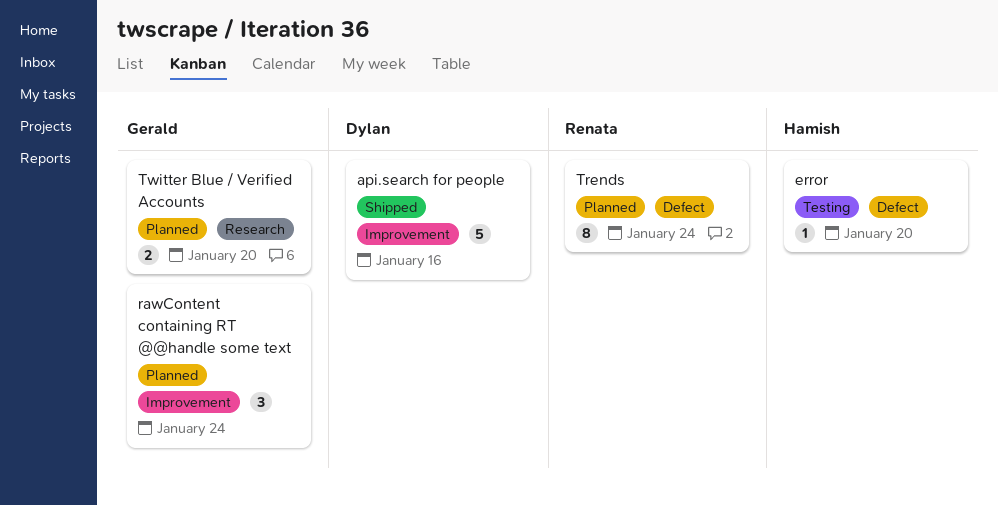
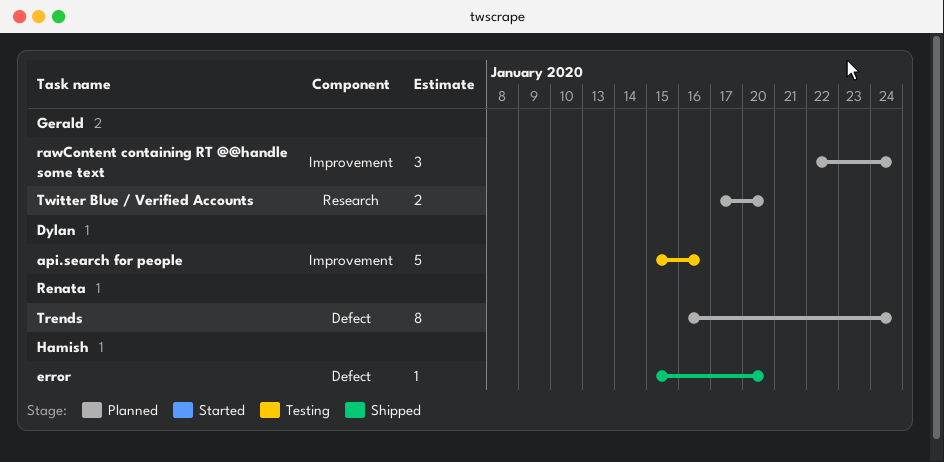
api.search for people, status: Shipped -> Testing
error, status: Testing -> Shipped

